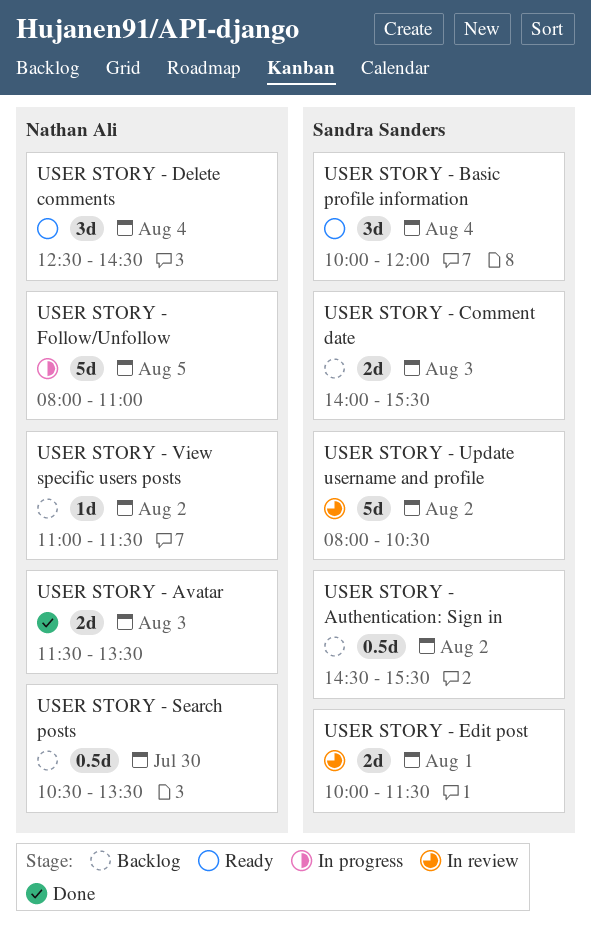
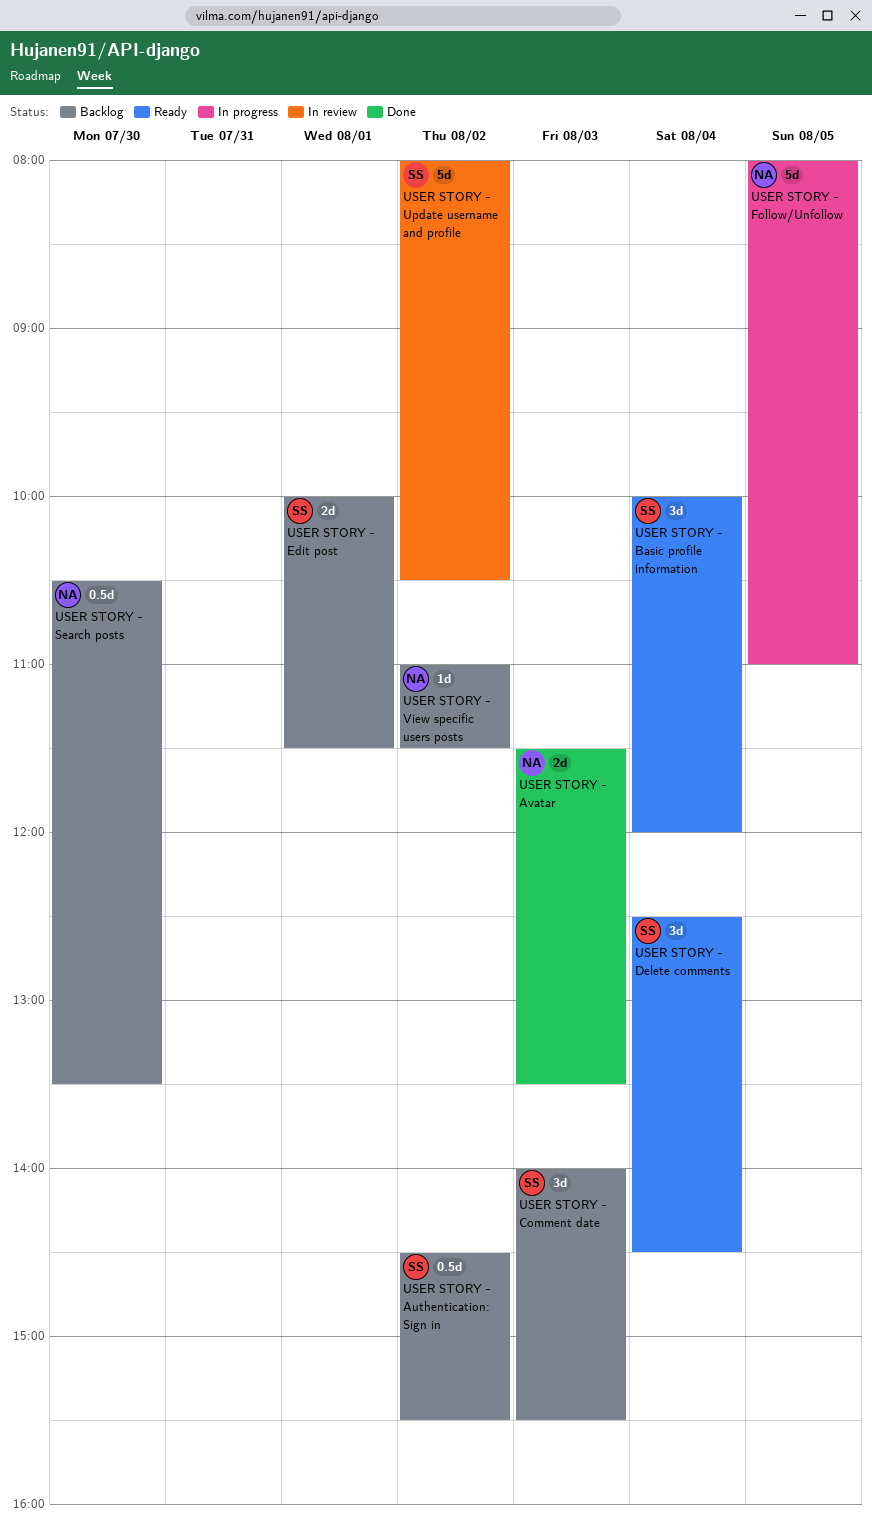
USER STORY - Comment date, estimate: 2d -> 3d
USER STORY - Delete comments, owner: Nathan Ali -> Sandra Sanders
USER STORY - Edit post, status: In review -> Backlog

